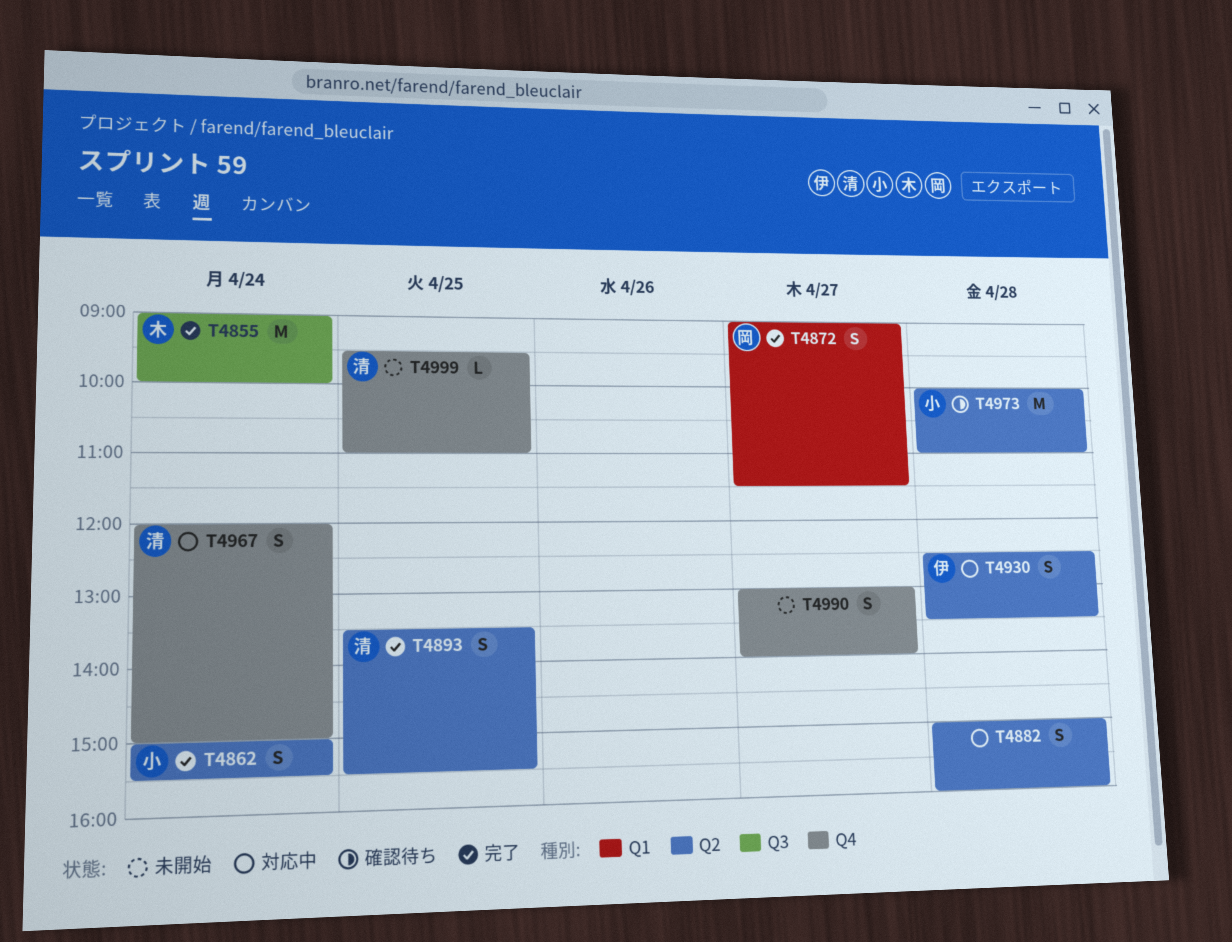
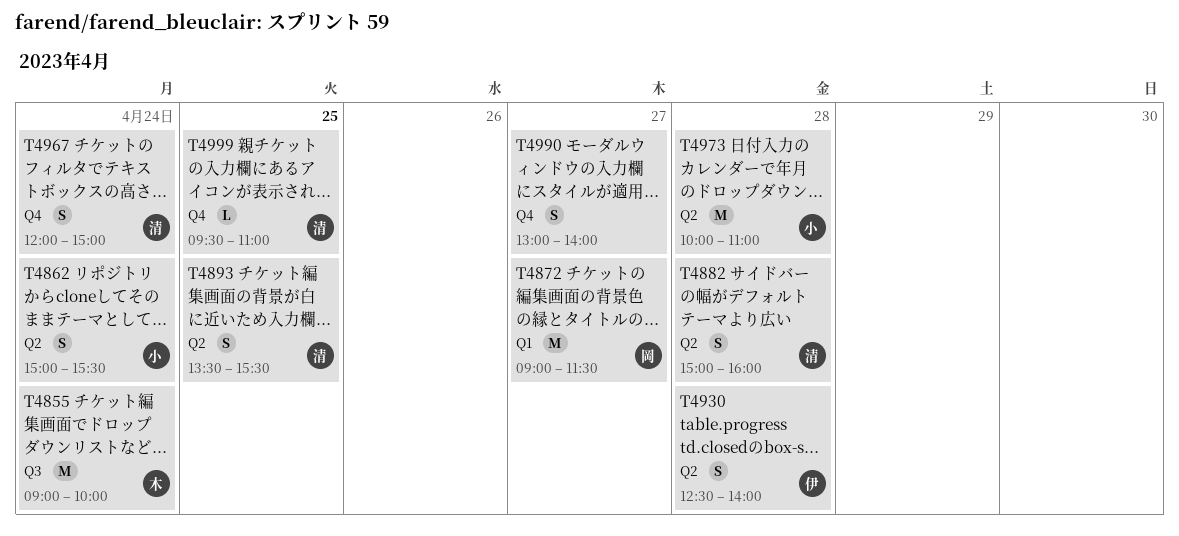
T4872, estimate: S -> M
T4882, owner: none -> 清
T4930, ends: 13:30 -> 14:00

